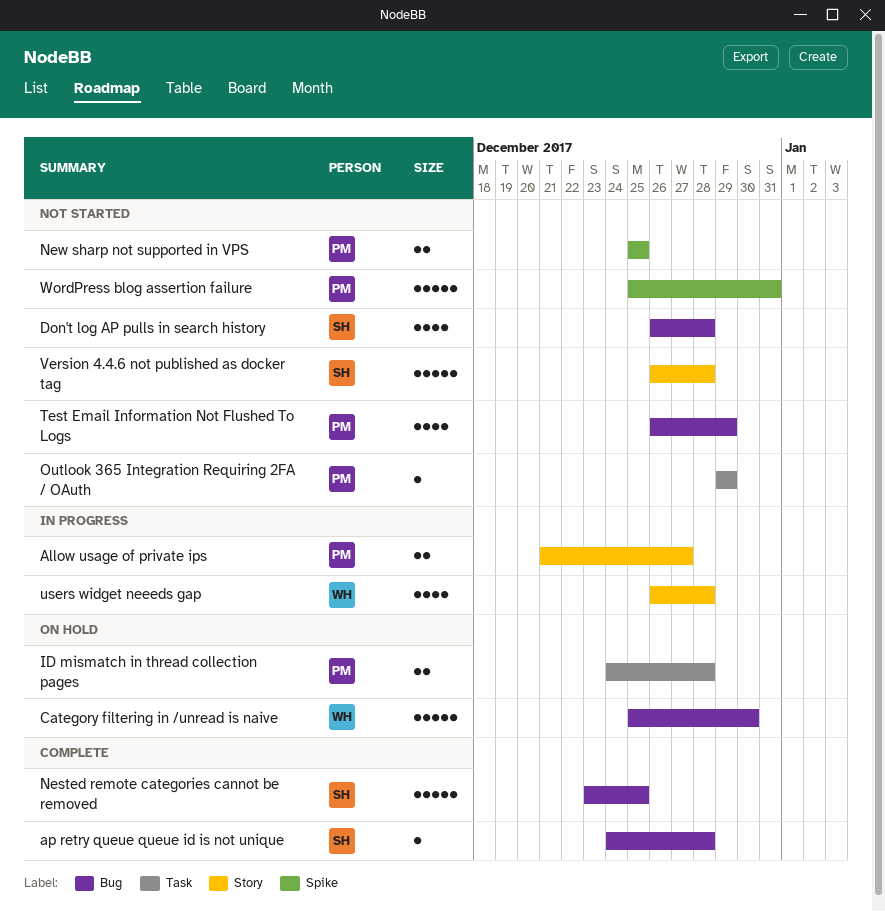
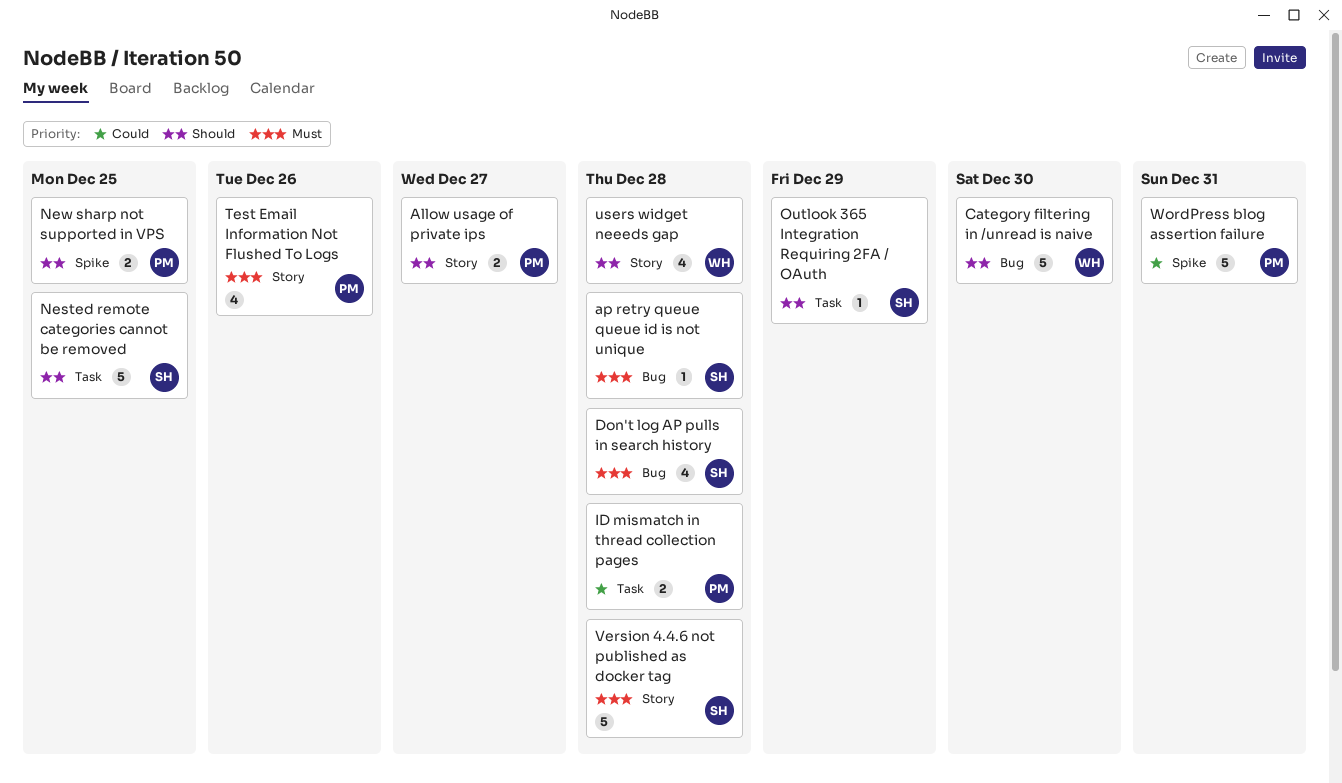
Nested remote categories cannot be removed, label: Bug -> Task
Outlook 365 Integration Requiring 2FA / OAuth, owner: PM -> SH
Test Email Information Not Flushed To Logs, label: Bug -> Story
Test Email Information Not Flushed To Logs, due: Dec 29 -> Dec 26

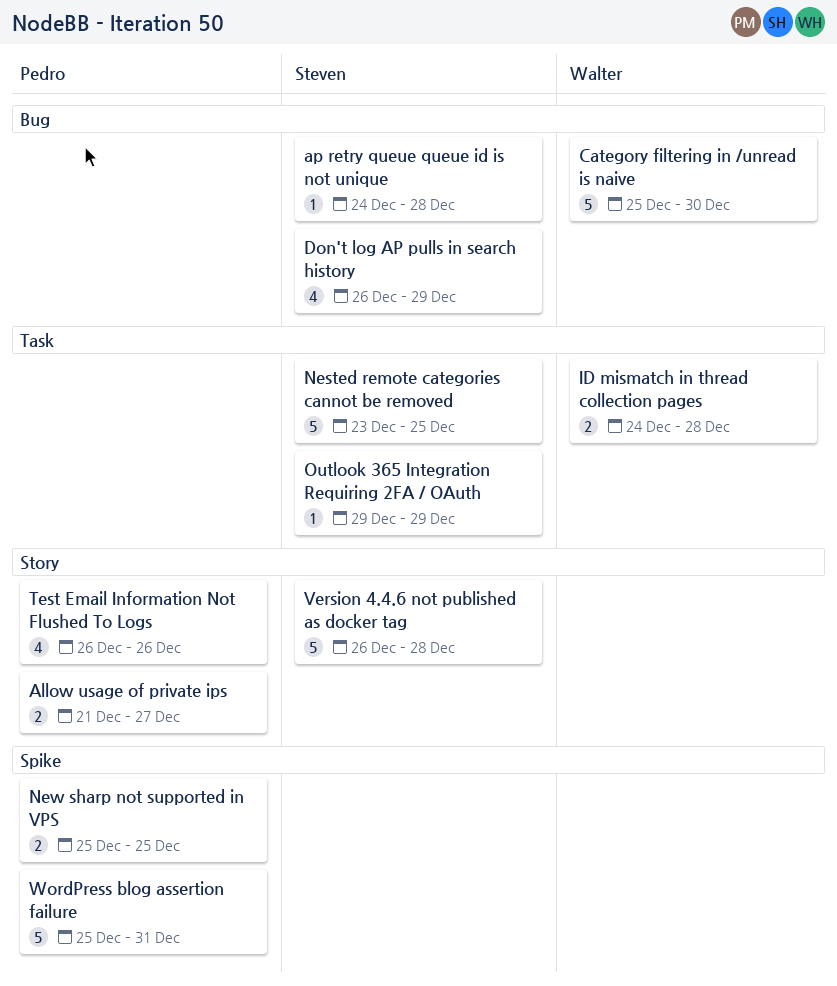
Don't log AP pulls in search history, due: Dec 28 -> Dec 29
ID mismatch in thread collection pages, owner: Pedro -> Walter
users widget neeeds gap: present -> none

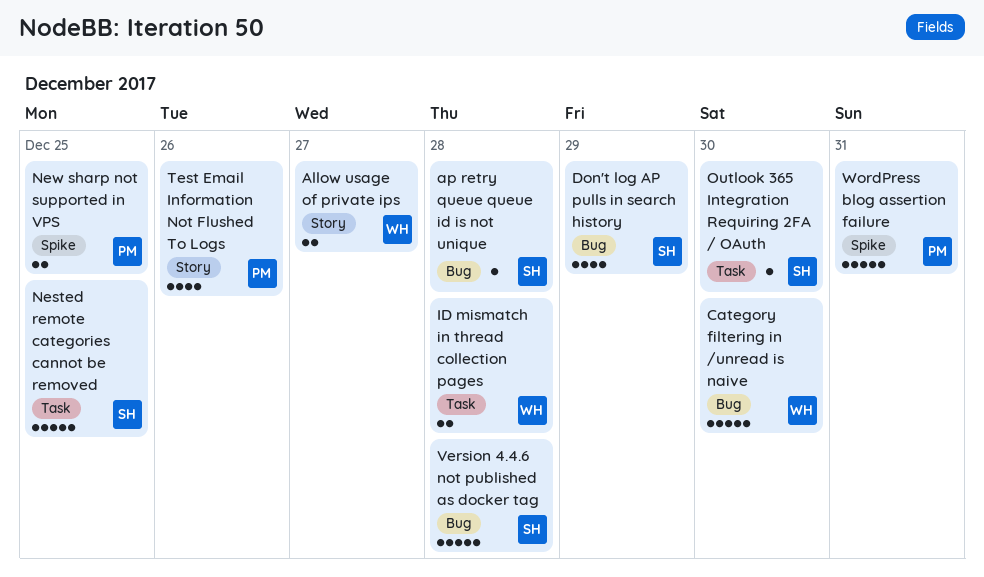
Allow usage of private ips, owner: Pedro -> Walter
Outlook 365 Integration Requiring 2FA / OAuth, due: Dec 29 -> Dec 30
Version 4.4.6 not published as docker tag, label: Story -> Bug

